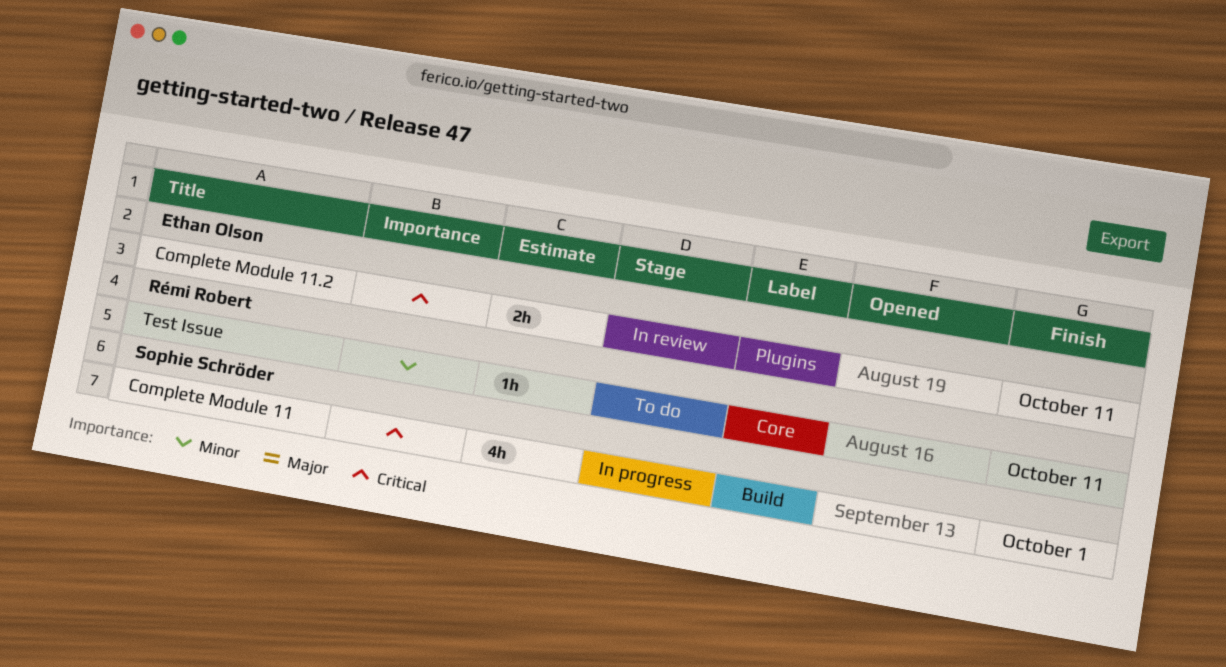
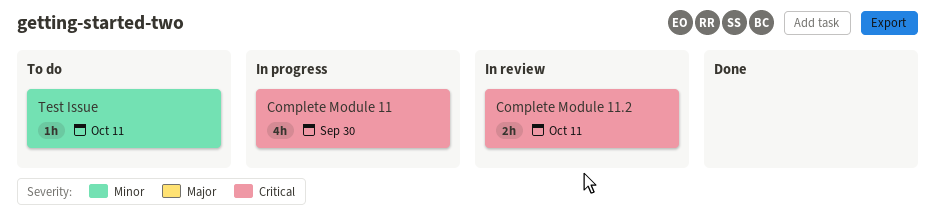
Complete Module 11, due: Oct 1 -> Sep 30

